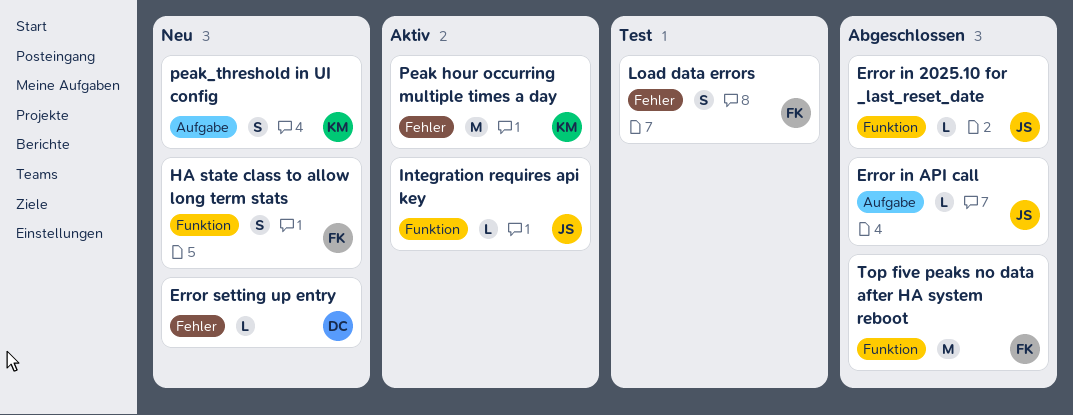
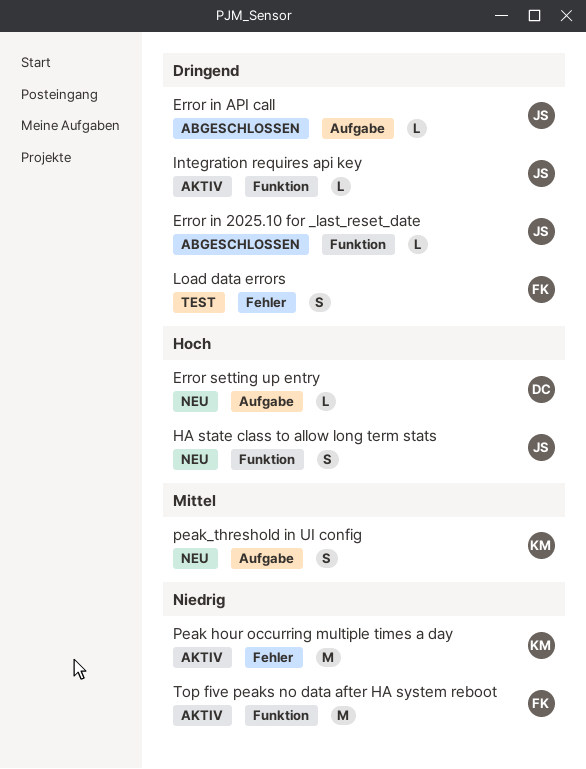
Error setting up entry, label: Fehler -> Aufgabe
HA state class to allow long term stats, owner: FK -> JS
Top five peaks no data after HA system reboot, status: Abgeschlossen -> Aktiv

